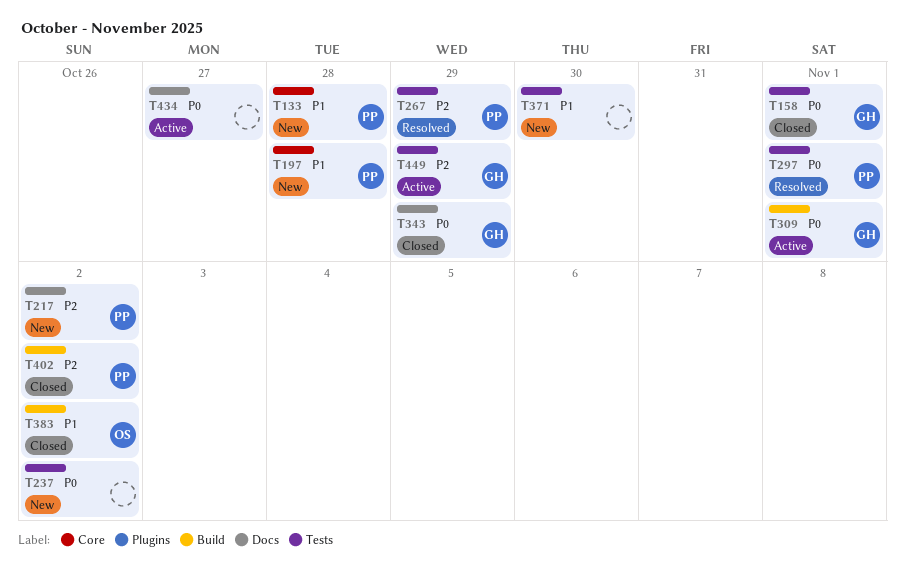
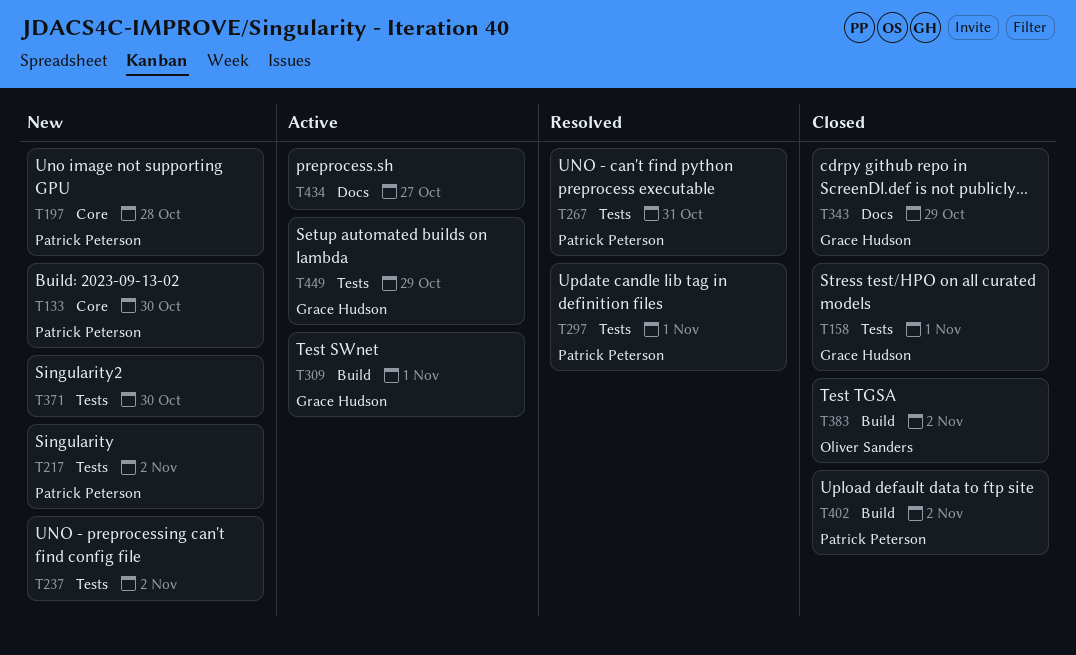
T133, due: Oct 28 -> Oct 30
T217, label: Docs -> Tests
T267, due: Oct 29 -> Oct 31

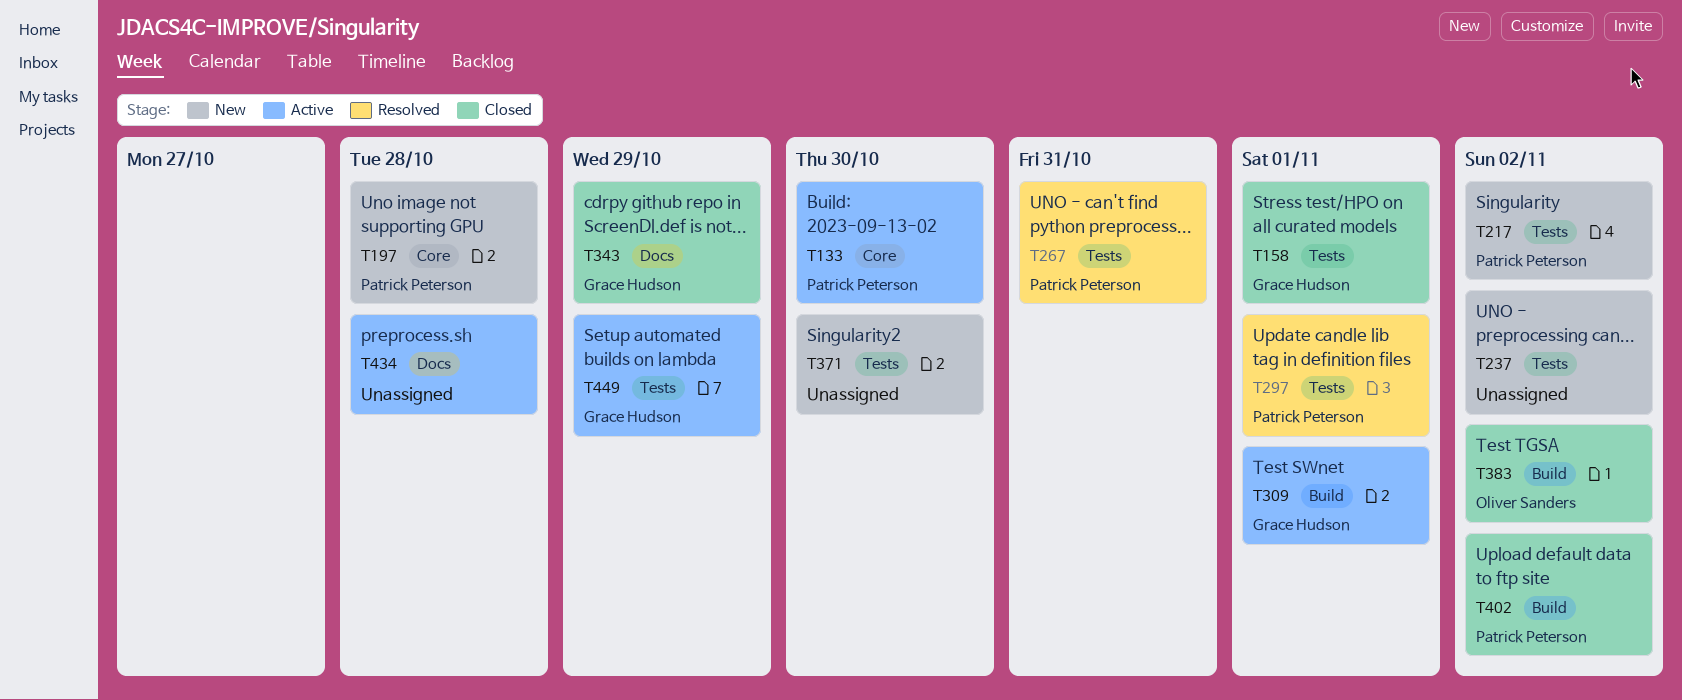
T133, status: New -> Active
T434, due: Oct 27 -> Oct 28

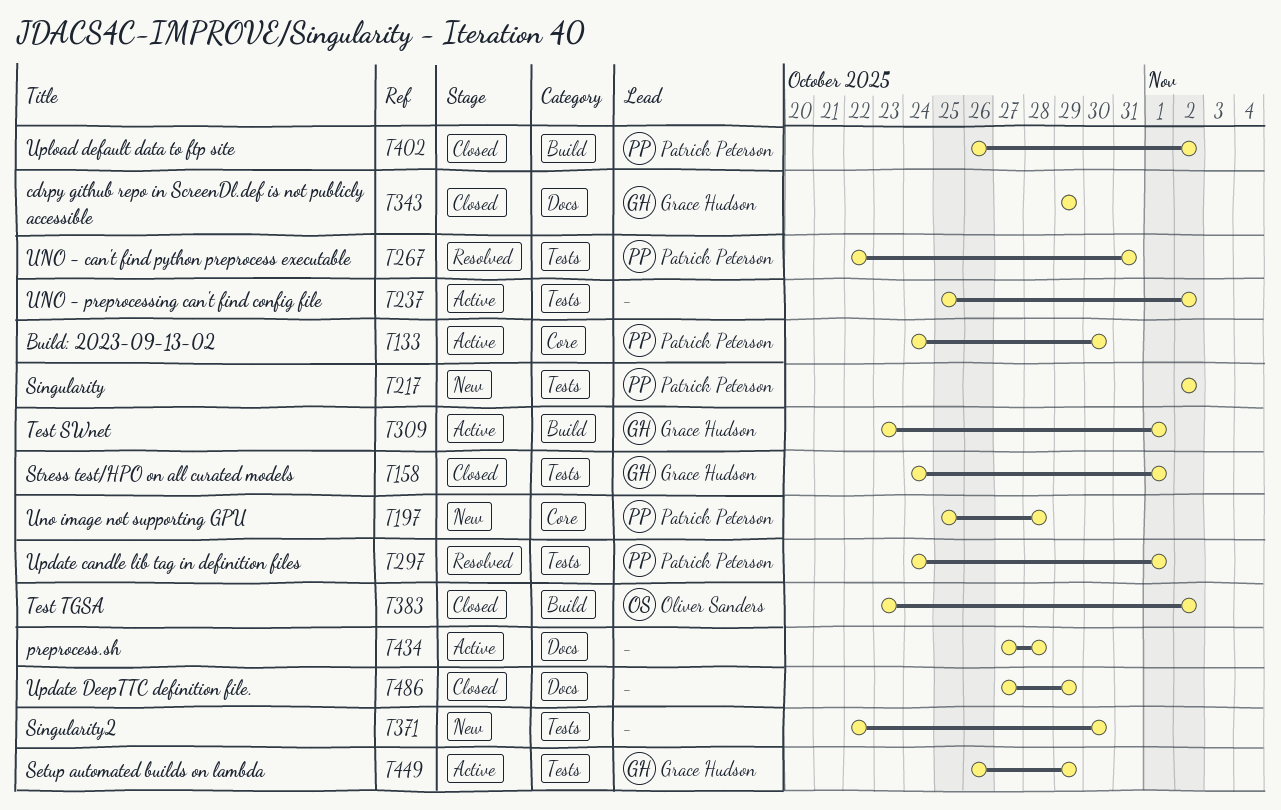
T237, status: New -> Active
T486: none -> present

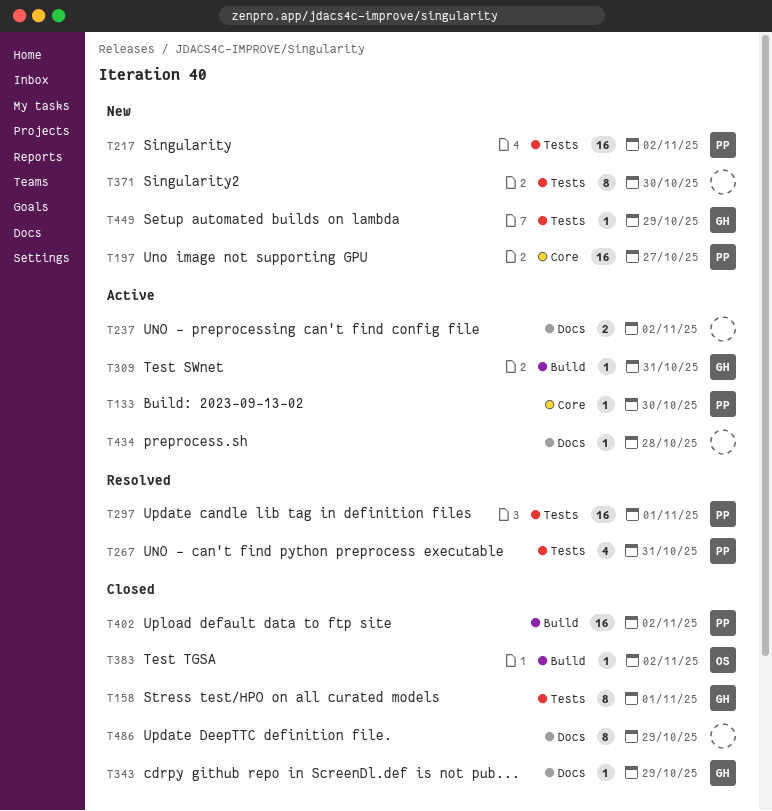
T197, due: Oct 28 -> Oct 27
T237, label: Tests -> Docs
T309, due: Nov 1 -> Oct 31
T449, status: Active -> New

